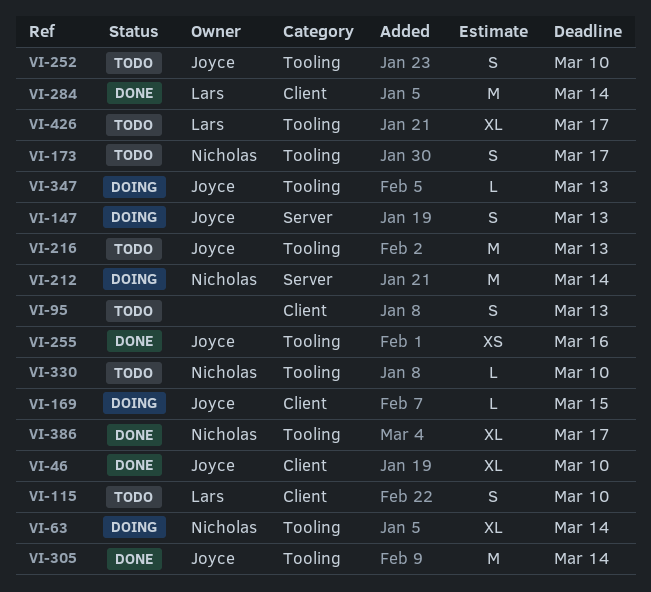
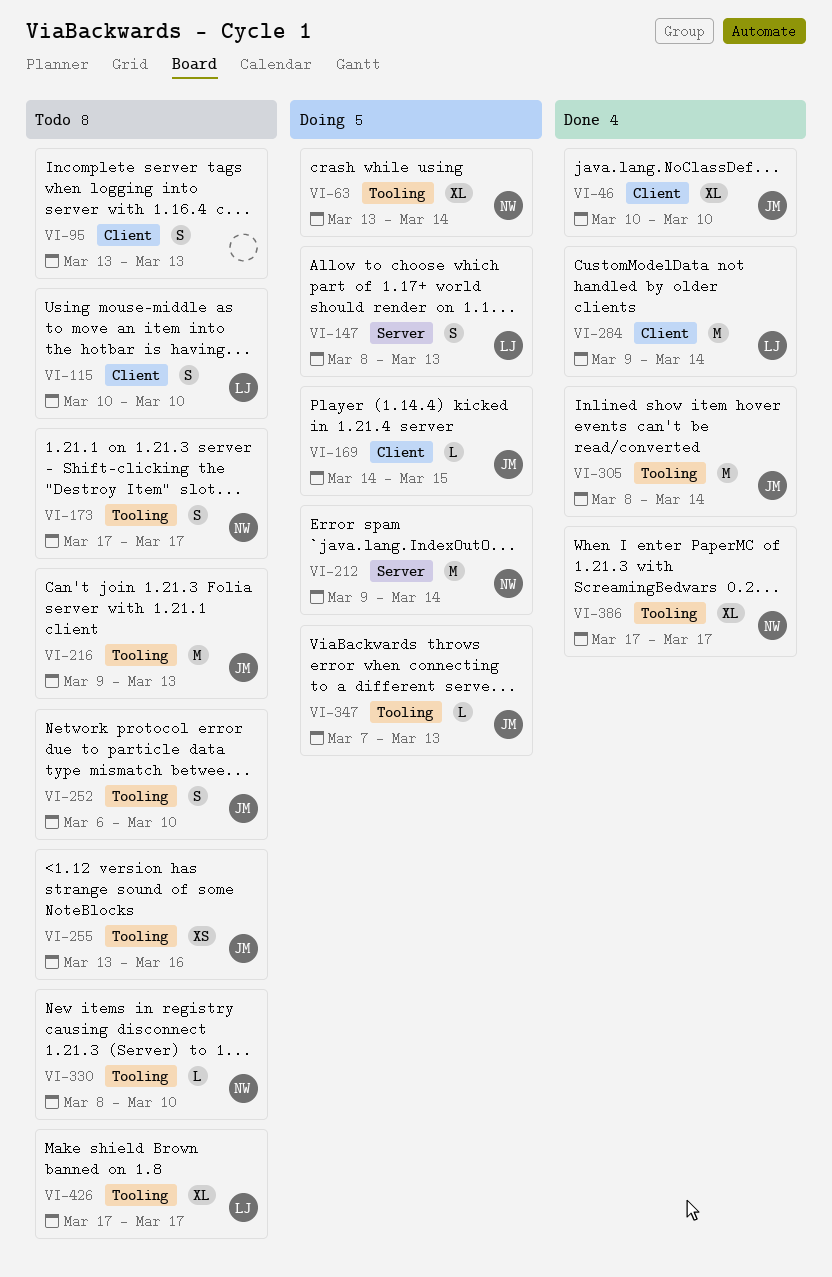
VI-147, owner: Joyce -> Lars
VI-255, status: Done -> Todo

